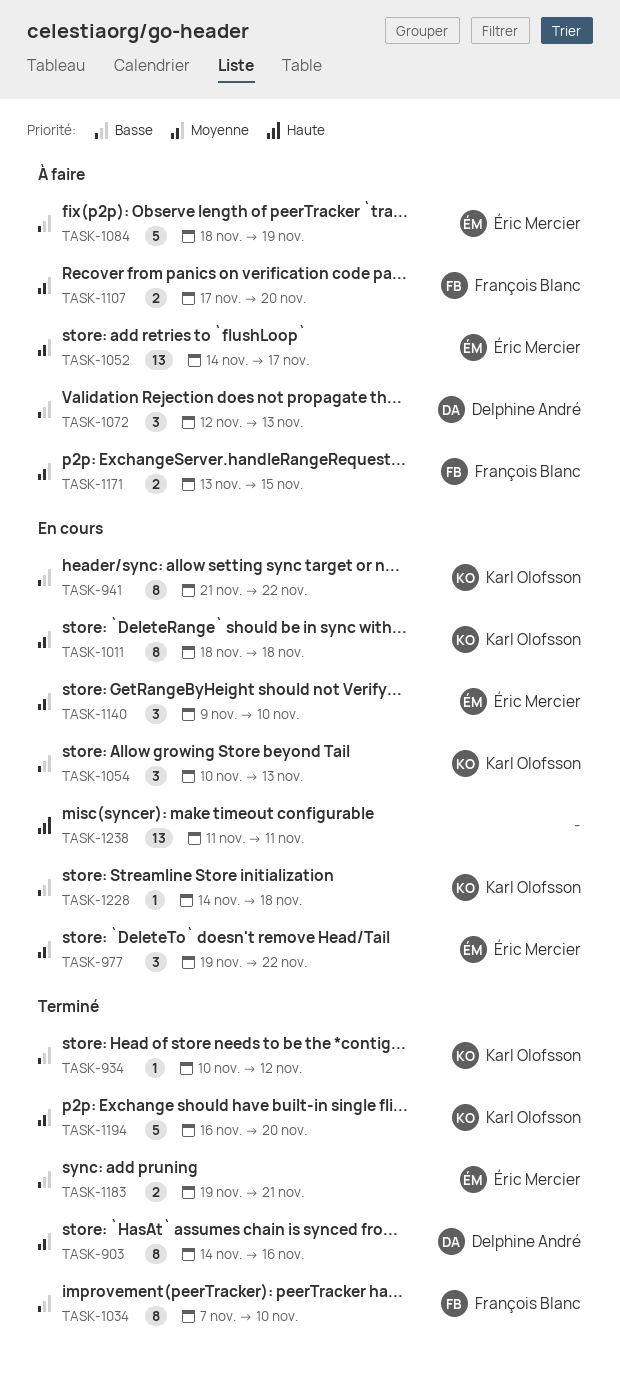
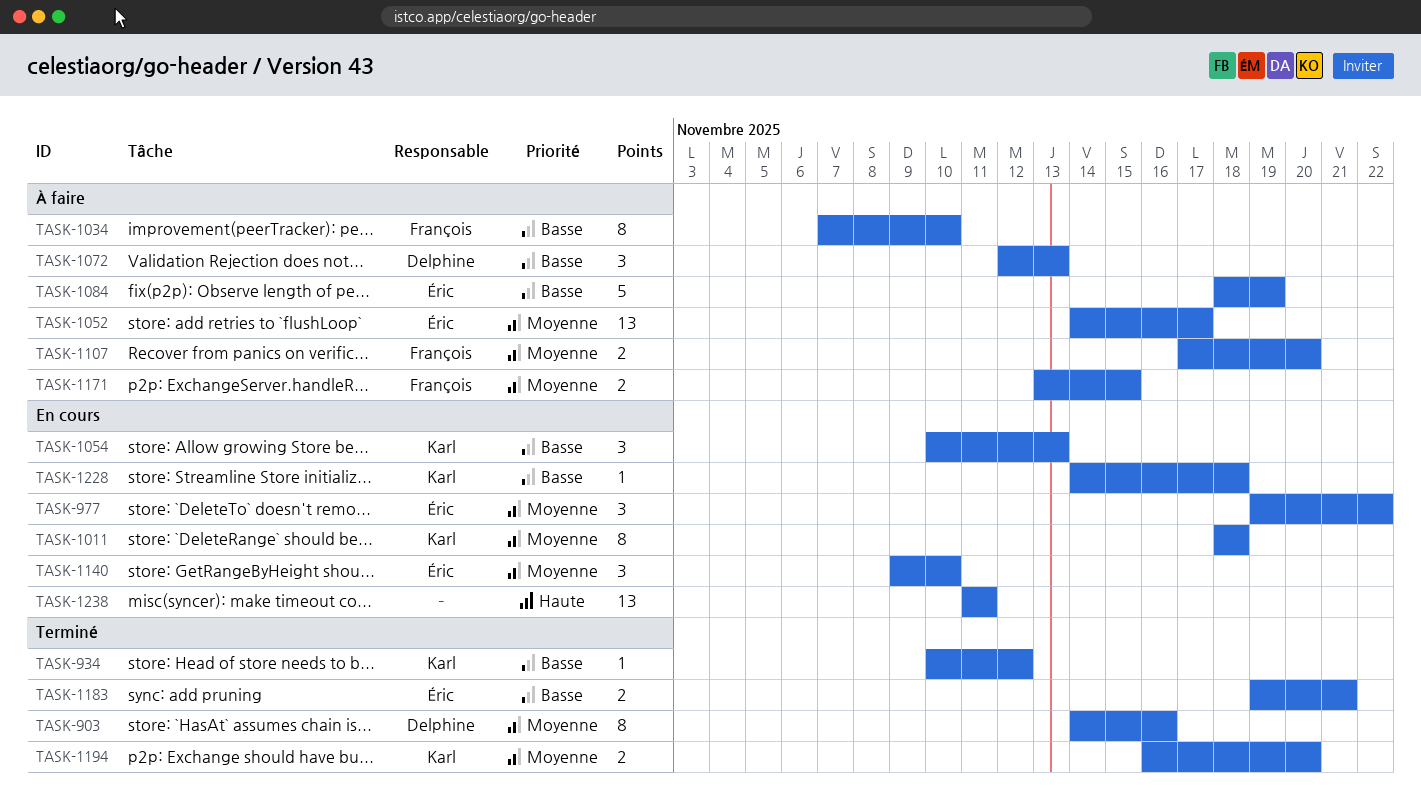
TASK-941: present -> none
TASK-1034, status: Terminé -> À faire
TASK-1194, estimate: 5 -> 2

